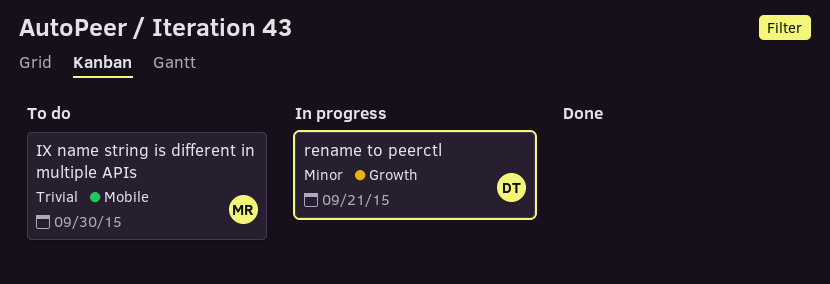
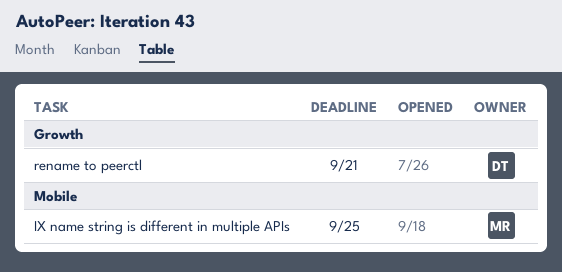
IX name string is different in multiple APIs, due: Sep 30 -> Sep 25

